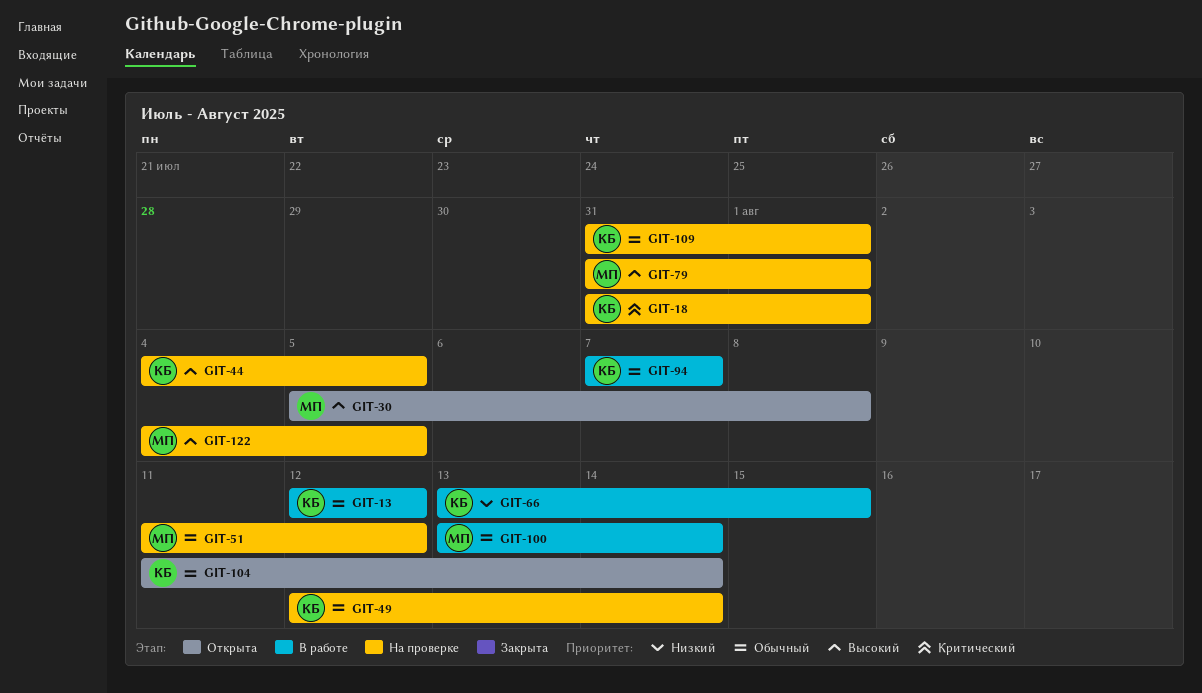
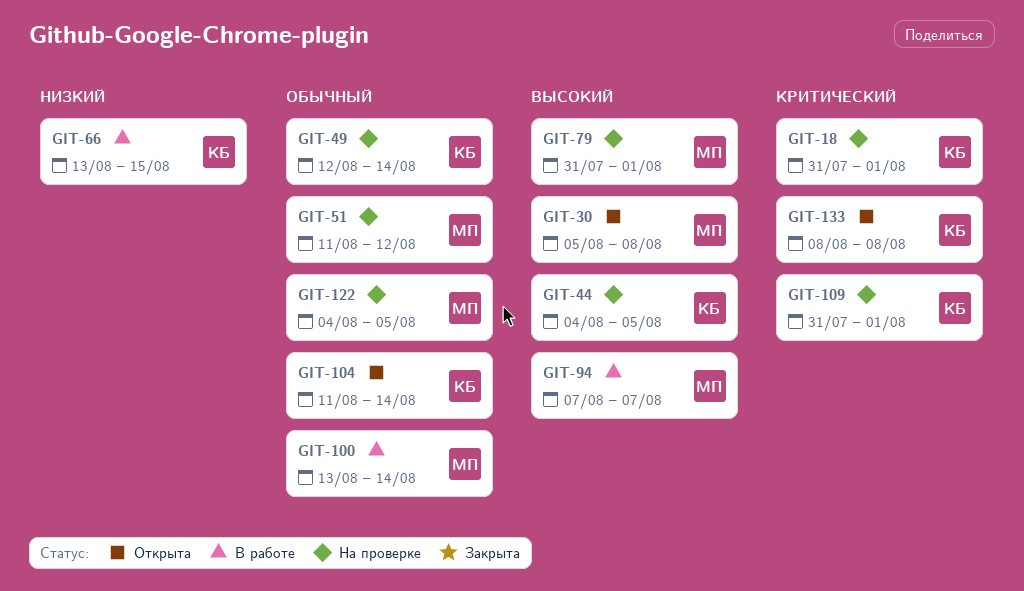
GIT-13: present -> none
GIT-94, owner: КБ -> МП
GIT-94, priority: Обычный -> Высокий
GIT-109, priority: Обычный -> Критический
GIT-122, priority: Высокий -> Обычный
GIT-133: none -> present

